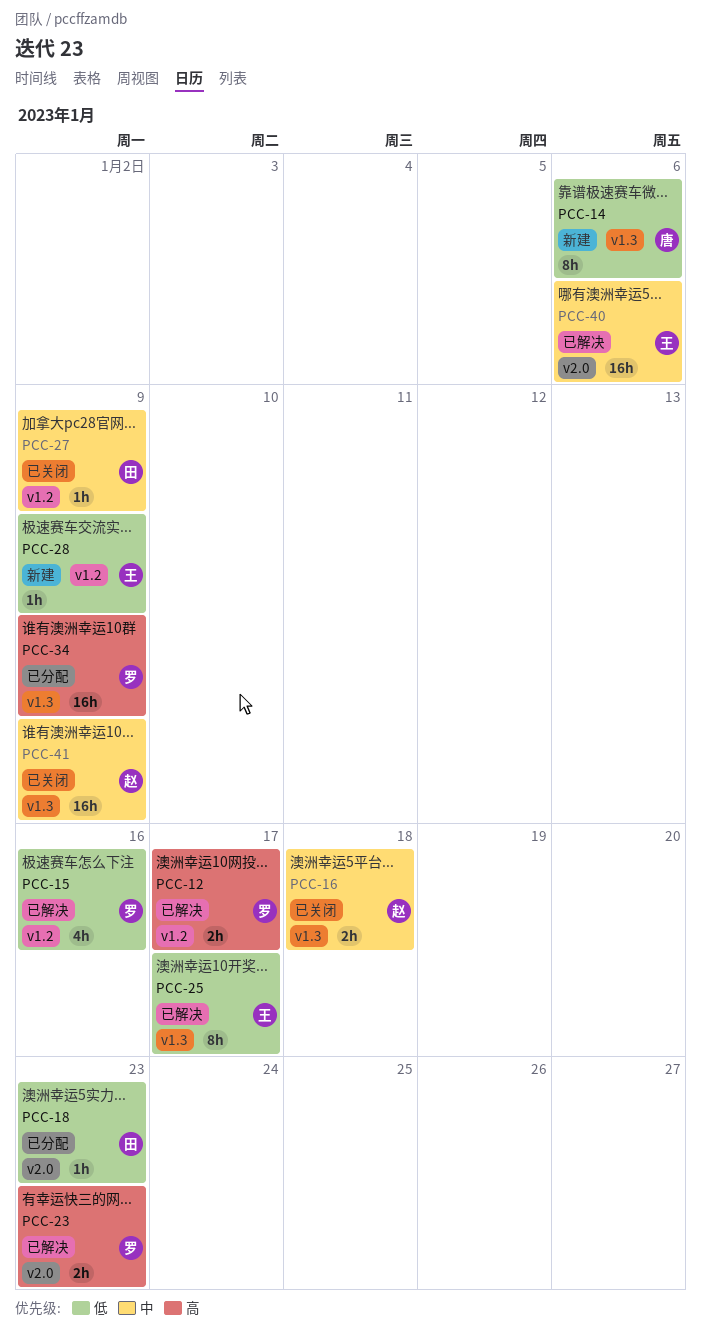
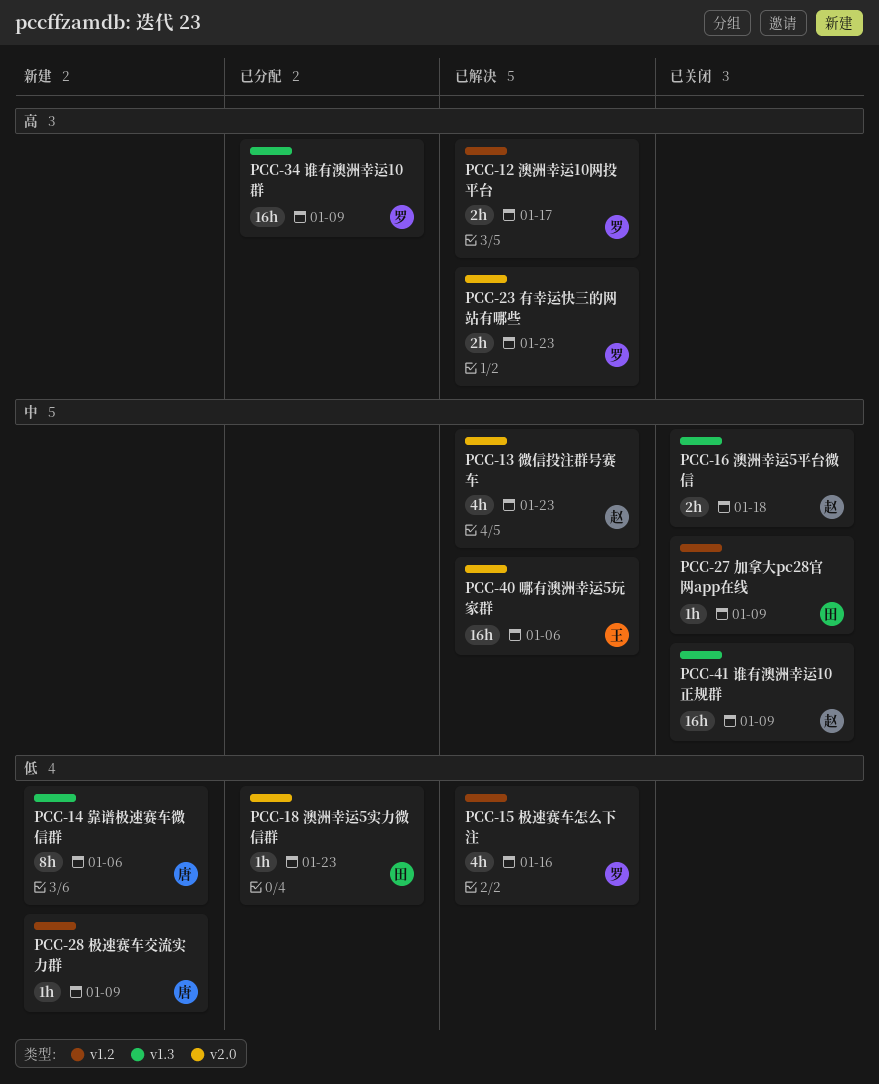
PCC-13: none -> present
PCC-25: present -> none
PCC-28, owner: 王 -> 唐

